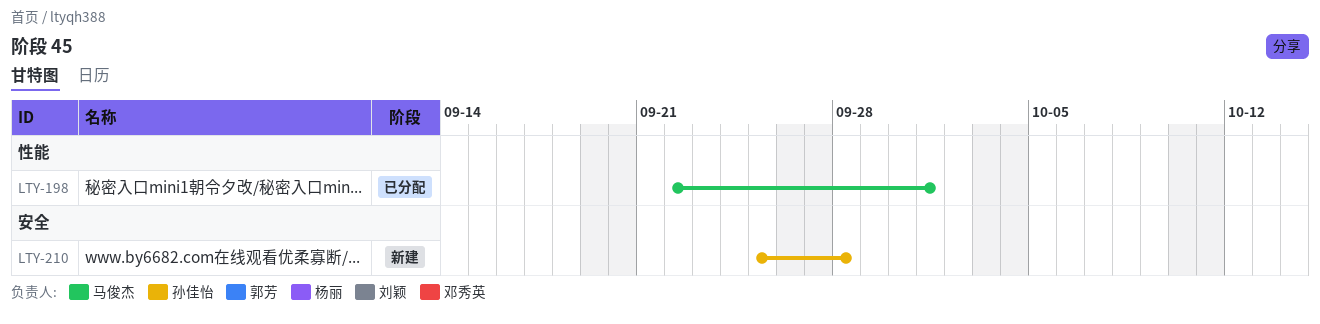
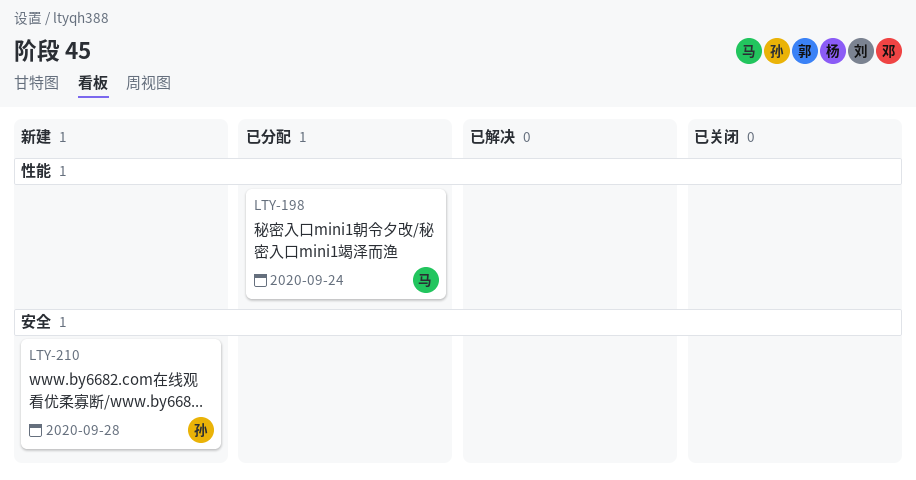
LTY-198, due: Oct 1 -> Sep 24

